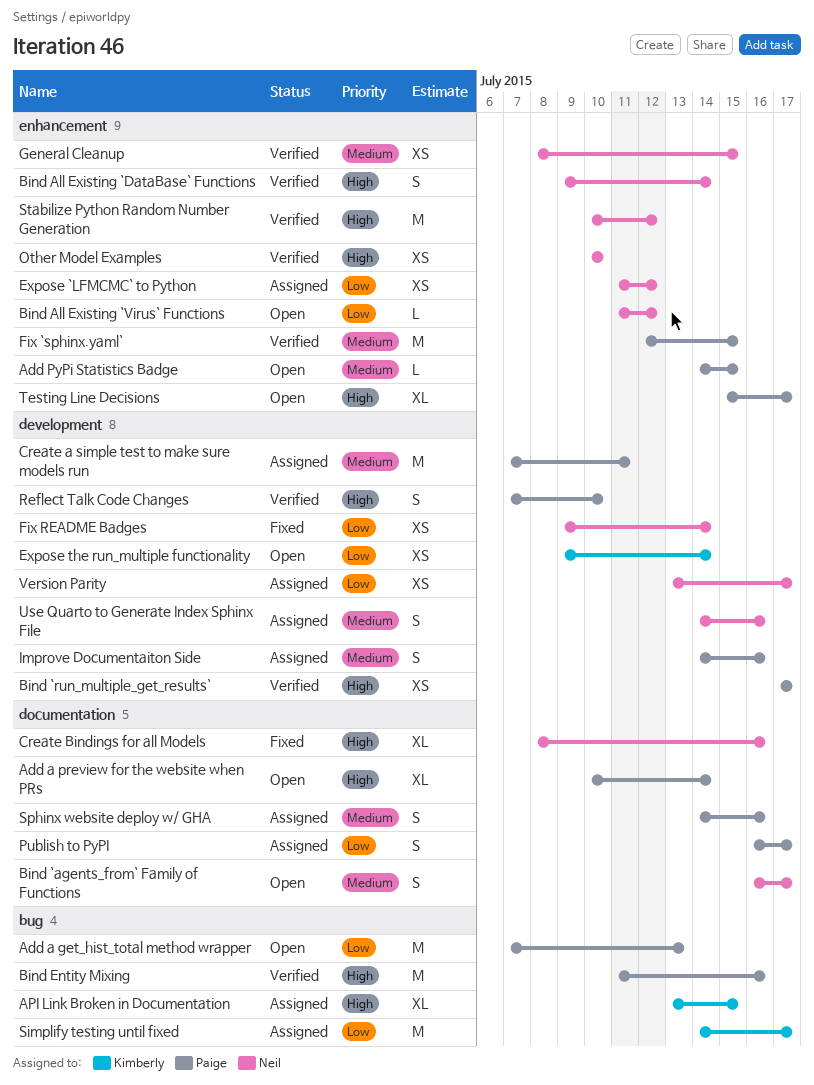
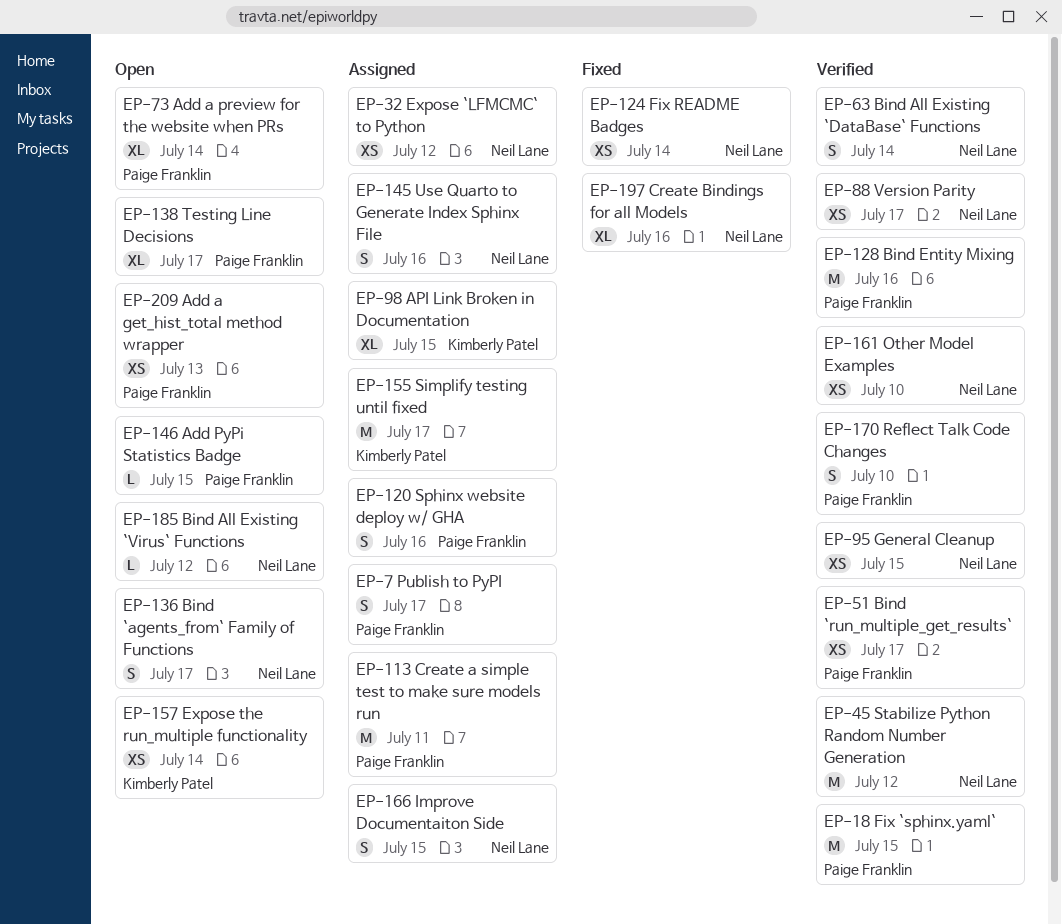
Add a get_hist_total method wrapper, estimate: M -> XS
Improve Documentaiton Side, owner: Paige Franklin -> Neil Lane
Improve Documentaiton Side, due: Jul 16 -> Jul 15
Version Parity, status: Assigned -> Verified

